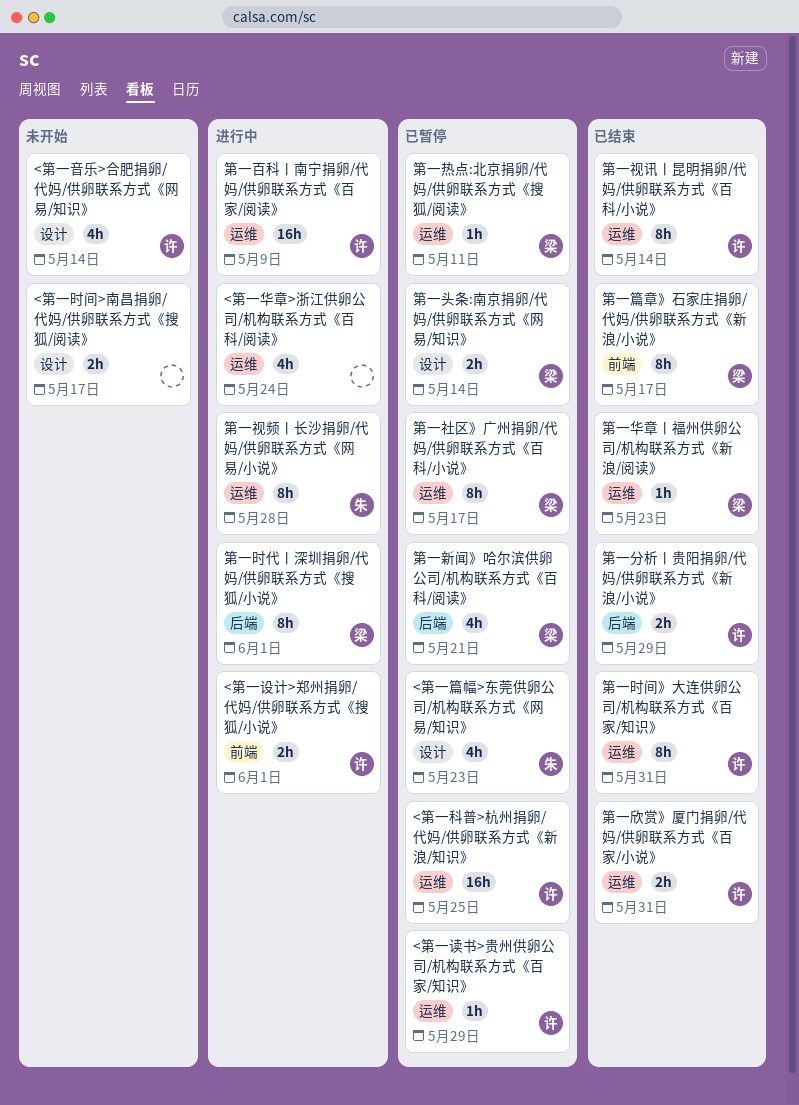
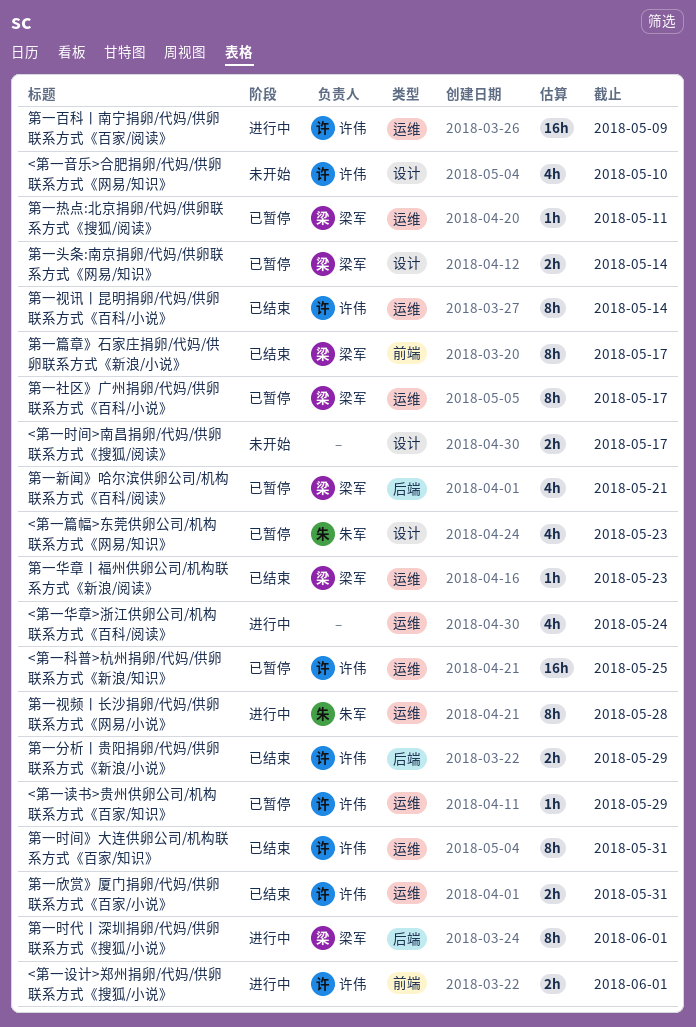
<第一音乐>合肥捐卵/代妈/供卵联系方式《网易/知识》, due: May 14 -> May 10

